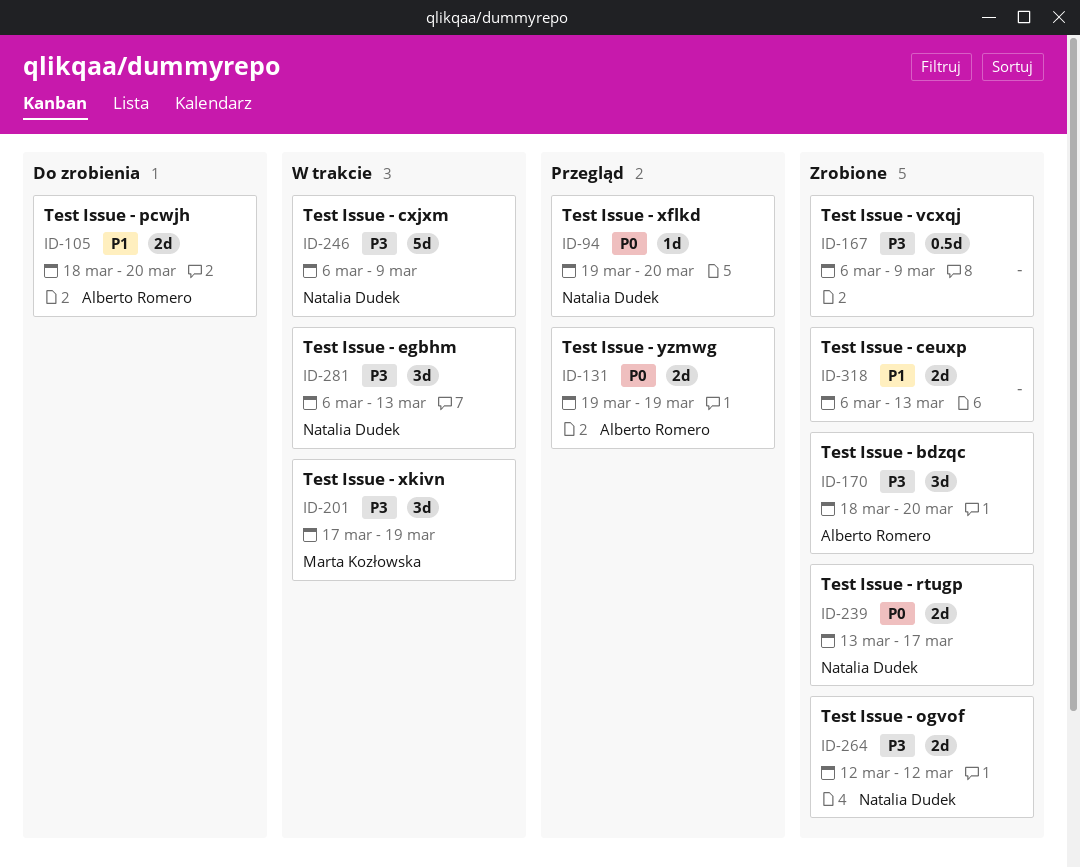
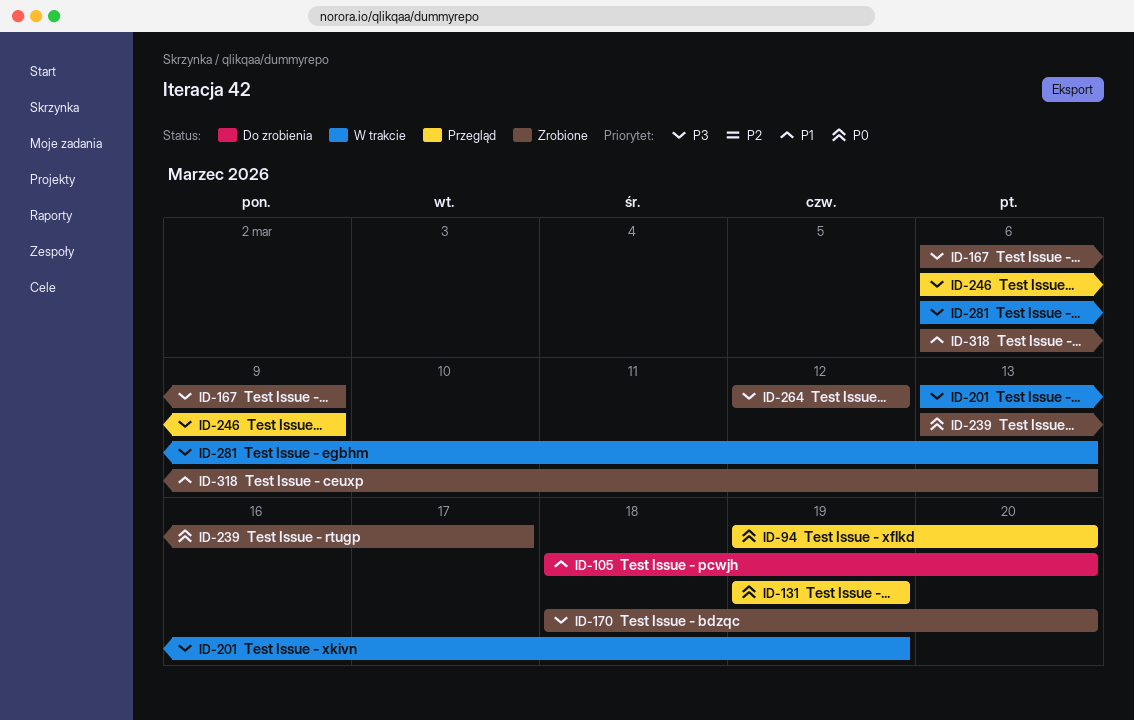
ID-201, start: Mar 17 -> Mar 13
ID-246, status: W trakcie -> Przegląd

